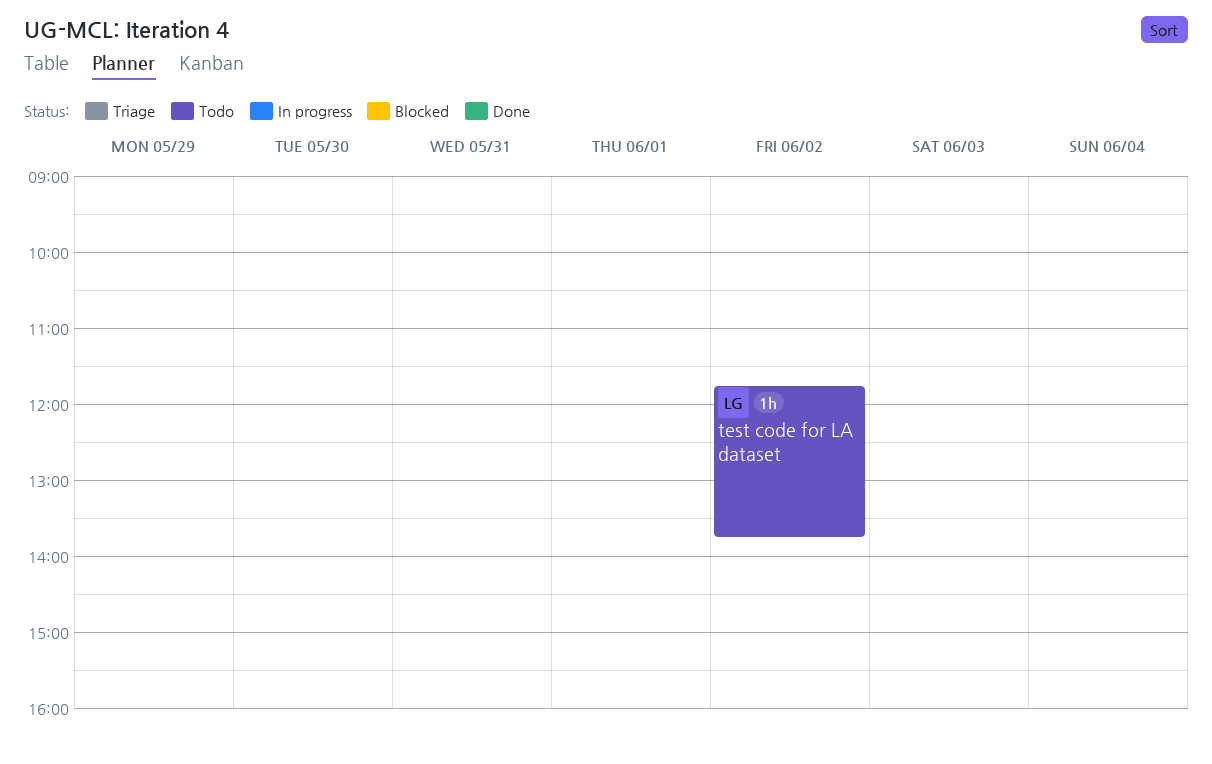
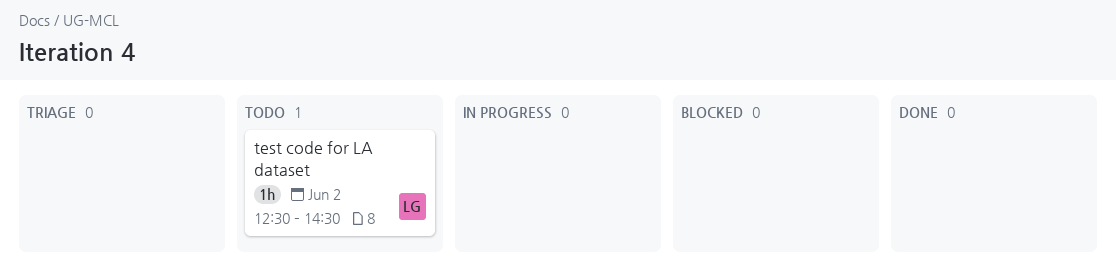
test code for LA dataset, begins: 11:45 -> 12:30
test code for LA dataset, ends: 13:45 -> 14:30

